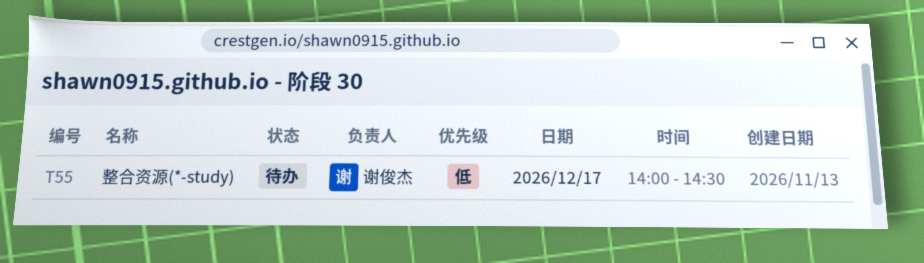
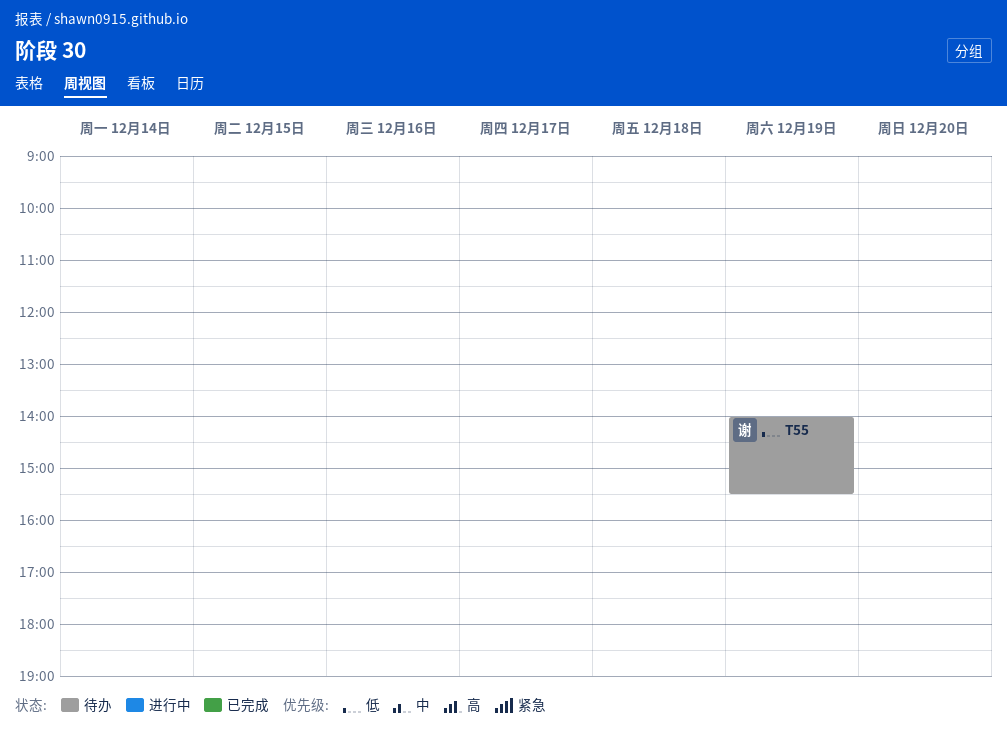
T55, day: Dec 17 -> Dec 19
T55, ends: 14:30 -> 15:30

